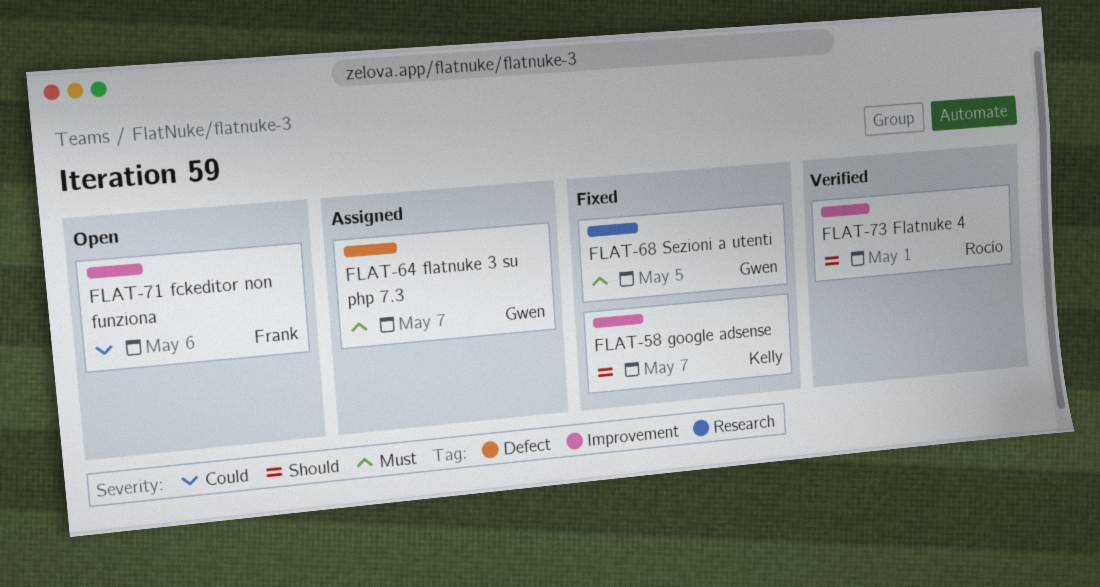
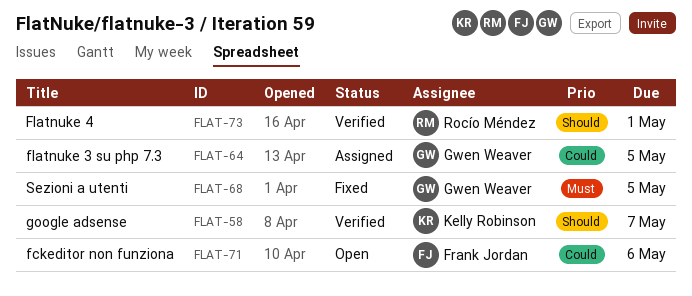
FLAT-58, status: Fixed -> Verified
FLAT-64, priority: Must -> Could
FLAT-64, due: May 7 -> May 5

